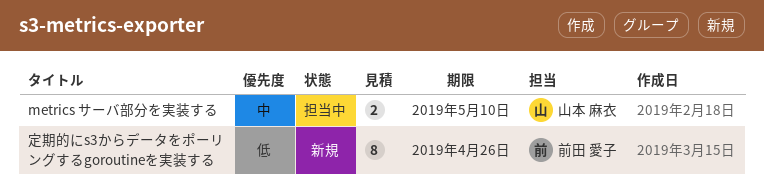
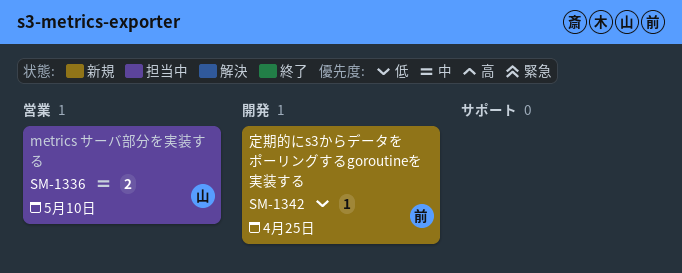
定期的にs3からデータをポーリングするgoroutineを実装する, estimate: 8 -> 1
定期的にs3からデータをポーリングするgoroutineを実装する, due: Apr 26 -> Apr 25

